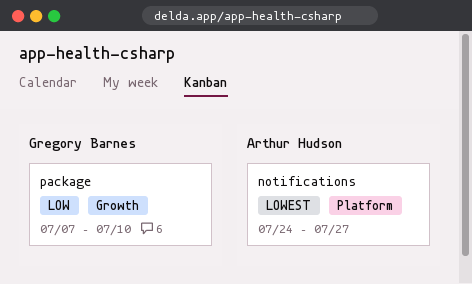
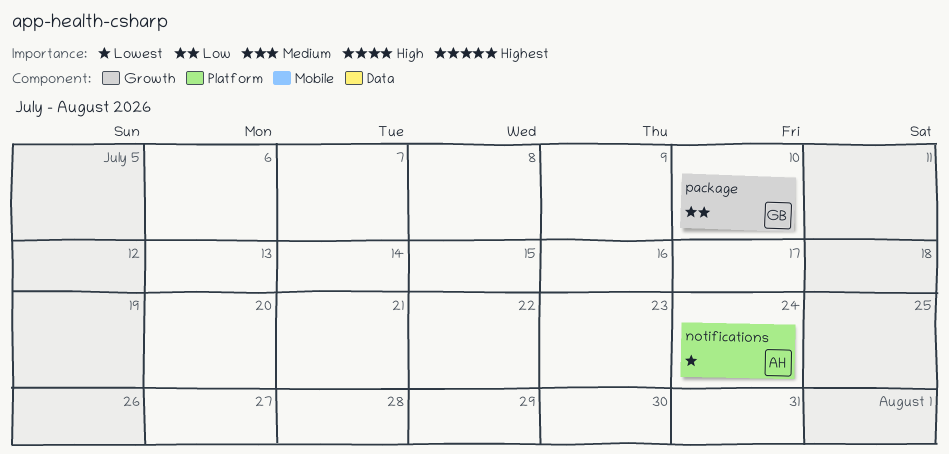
notifications, due: Jul 27 -> Jul 24

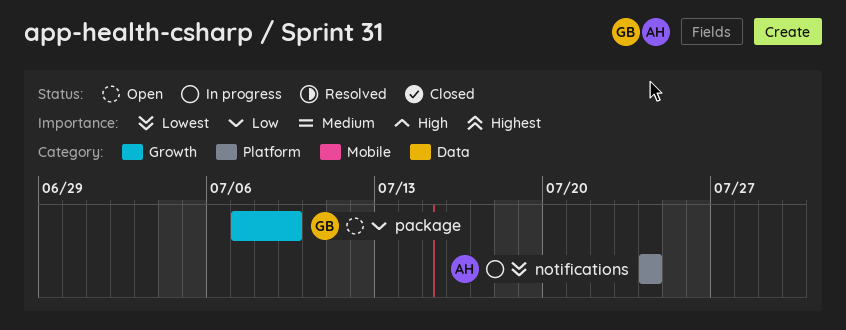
package, due: Jul 10 -> Jul 9

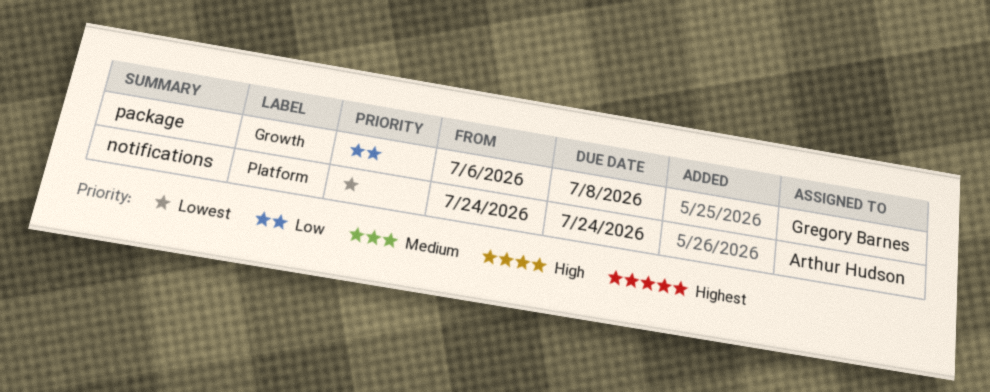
package, start: Jul 7 -> Jul 6
package, due: Jul 9 -> Jul 8

